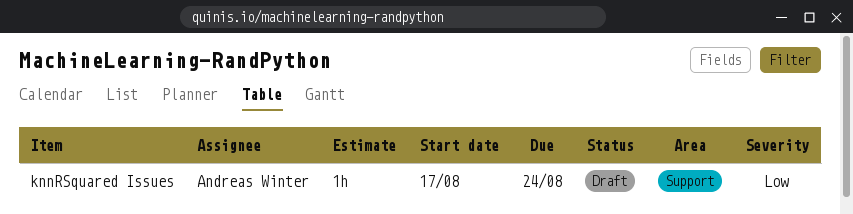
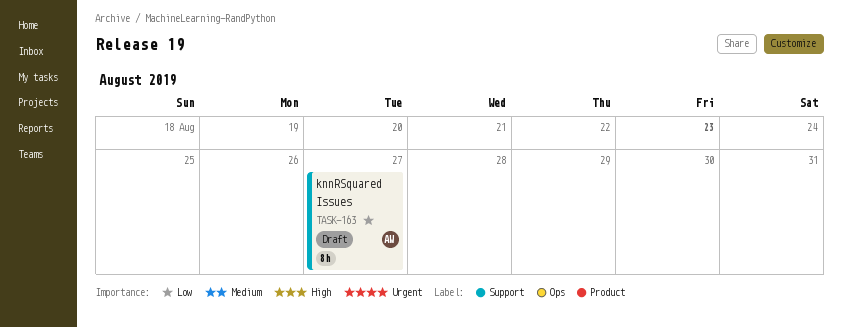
knnRSquared Issues, estimate: 1h -> 8h
knnRSquared Issues, due: Aug 24 -> Aug 27

